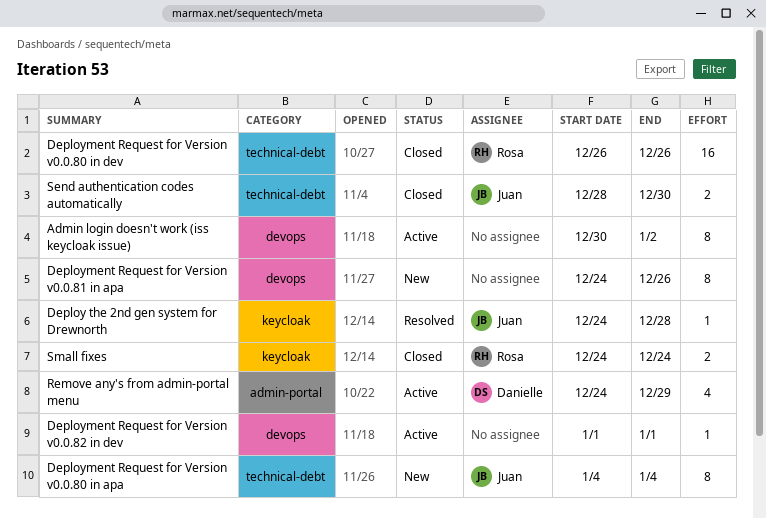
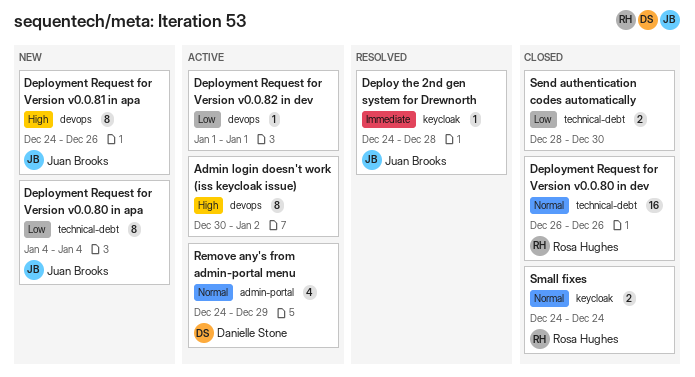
Deployment Request for Version v0.0.81 in apa, owner: none -> Juan Brooks
Send authentication codes automatically, owner: Juan Brooks -> none

